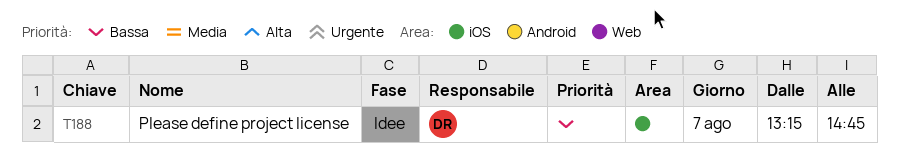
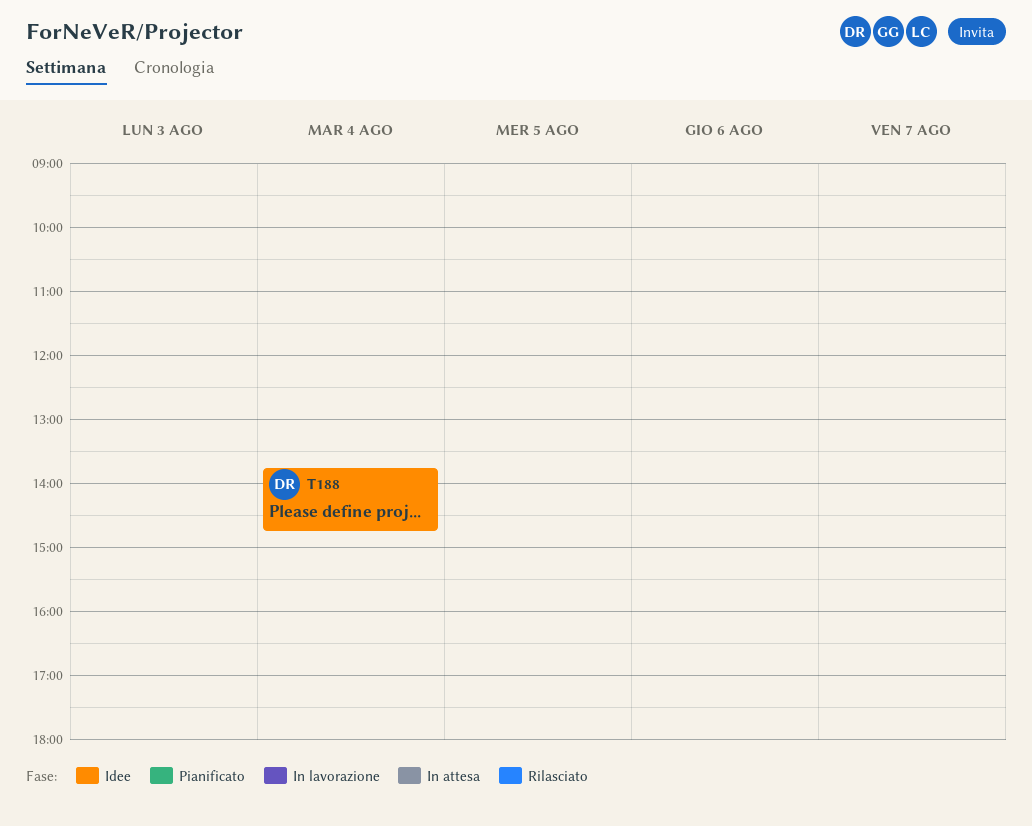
T188, day: Aug 7 -> Aug 4
T188, begins: 13:15 -> 13:45

